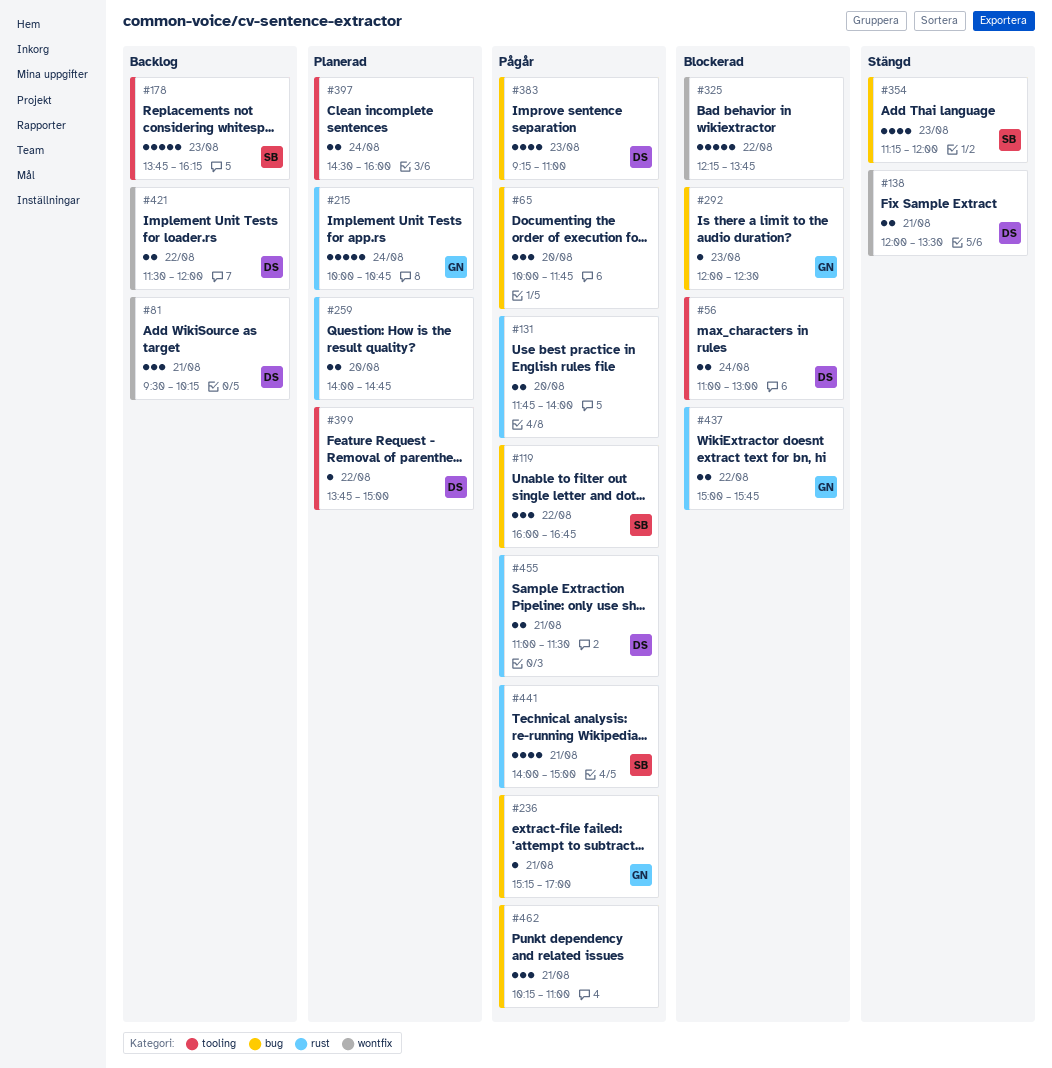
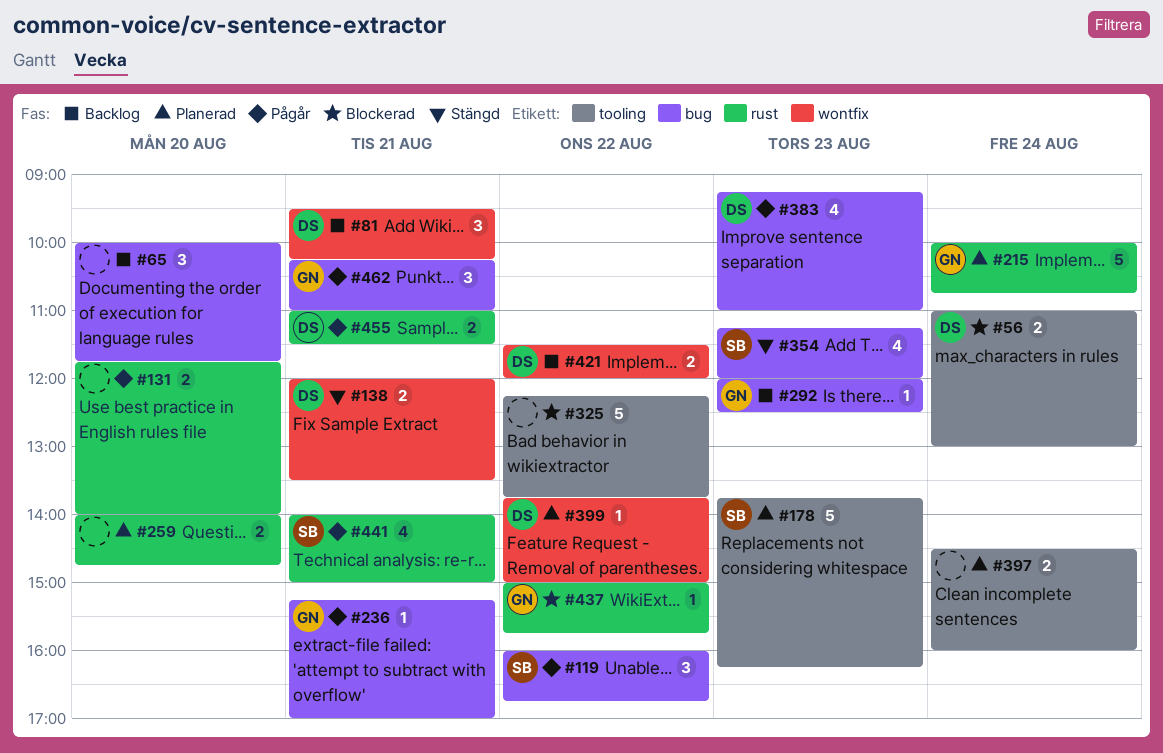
#65, status: Pågår -> Backlog
#178, status: Backlog -> Planerad
#292, status: Blockerad -> Backlog
#325, label: wontfix -> tooling
#399, label: tooling -> wontfix
#437, estimate: 2 -> 1
#462, owner: none -> GN

